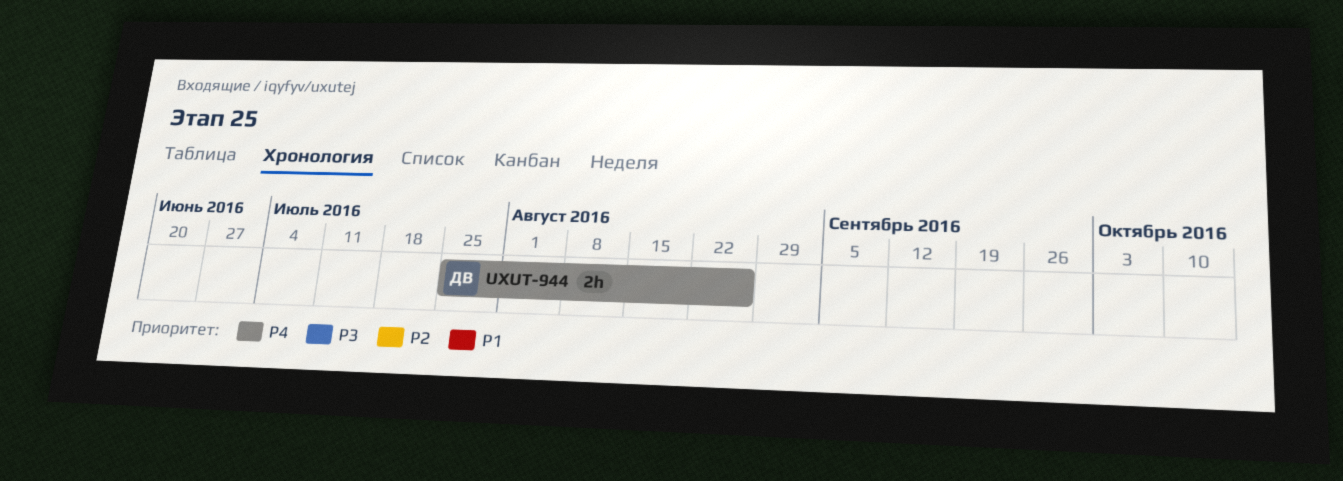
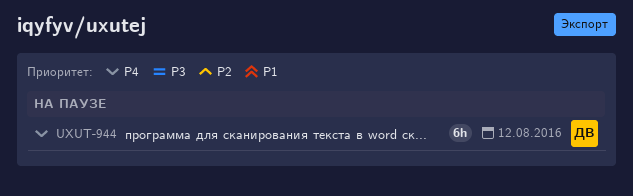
UXUT-944, estimate: 2h -> 6h
UXUT-944, due: Aug 26 -> Aug 12

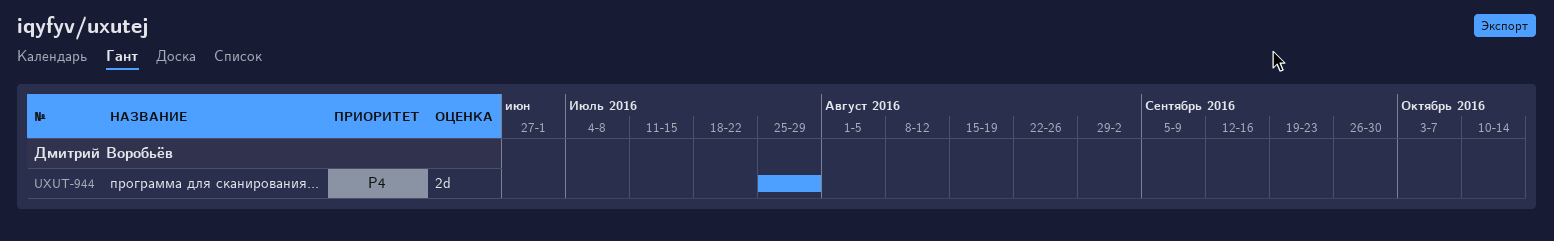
UXUT-944, estimate: 6h -> 2d
UXUT-944, due: Aug 12 -> Jul 29

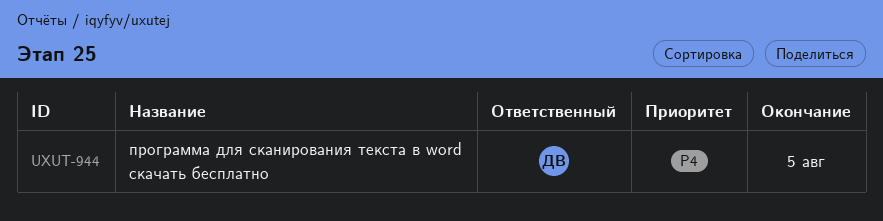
UXUT-944, due: Jul 29 -> Aug 5

